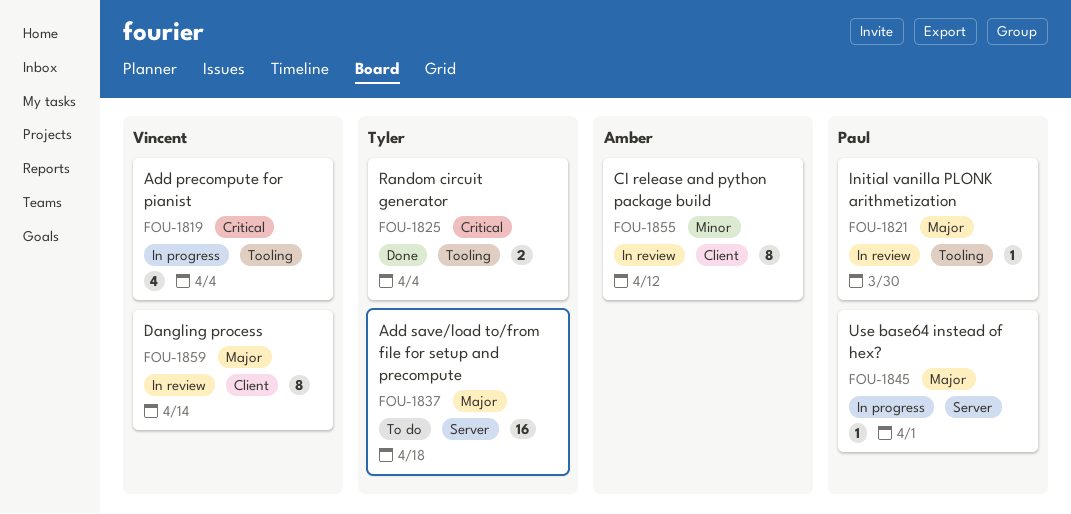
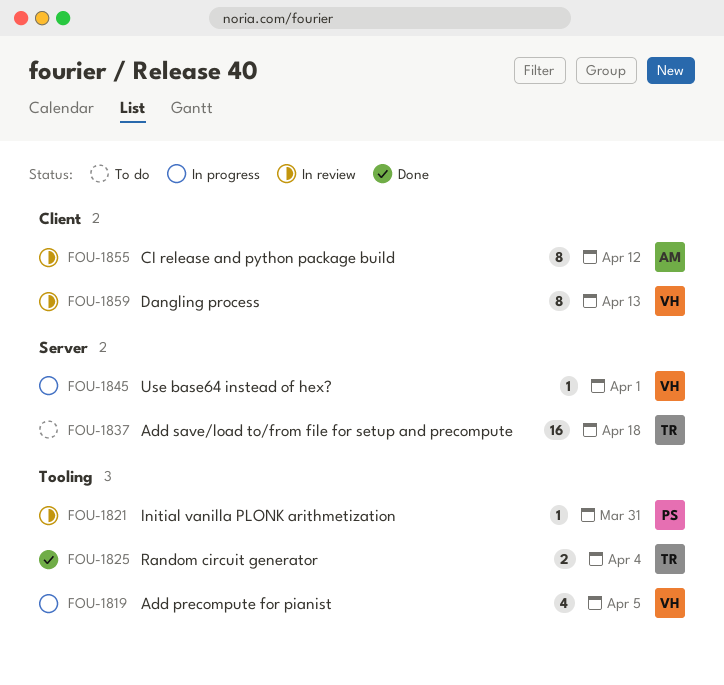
FOU-1819, due: Apr 4 -> Apr 5
FOU-1821, due: Mar 30 -> Mar 31
FOU-1845, owner: Paul -> Vincent
FOU-1859, due: Apr 14 -> Apr 13

